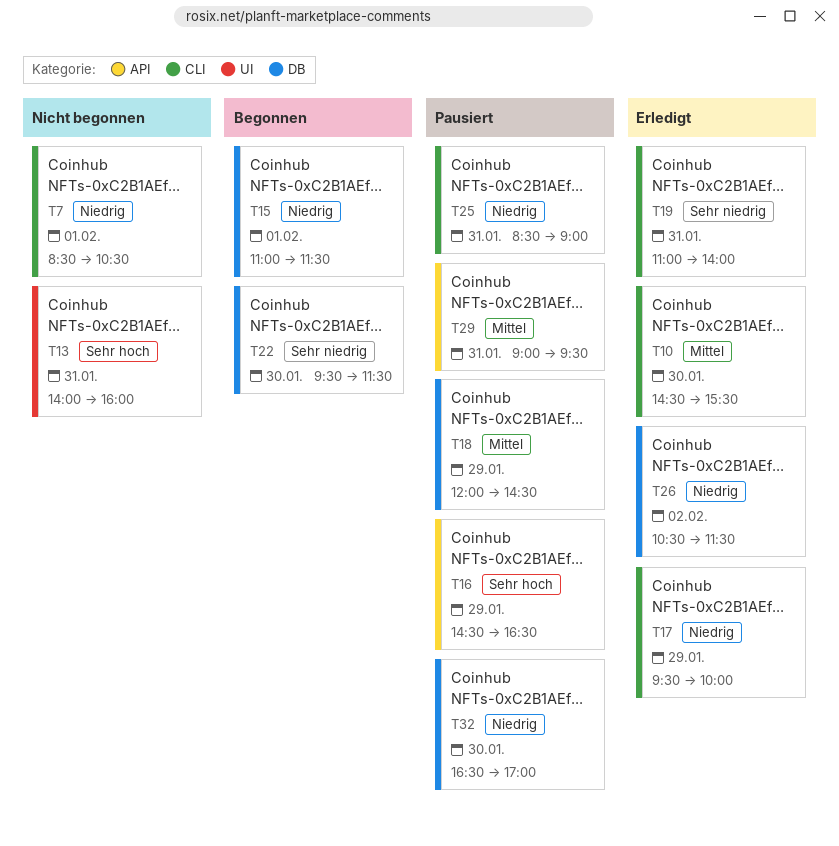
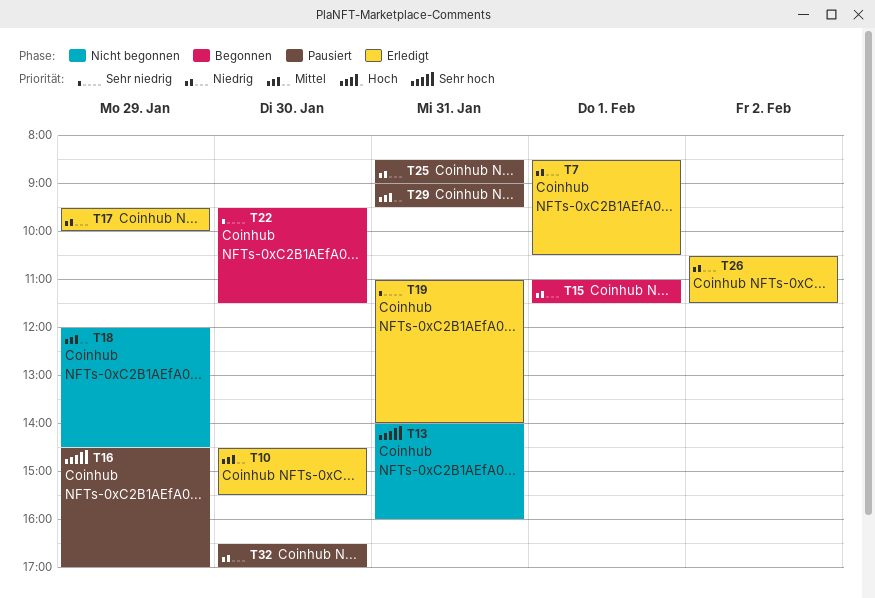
T7, status: Nicht begonnen -> Erledigt
T16, ends: 16:30 -> 17:00
T18, status: Pausiert -> Nicht begonnen

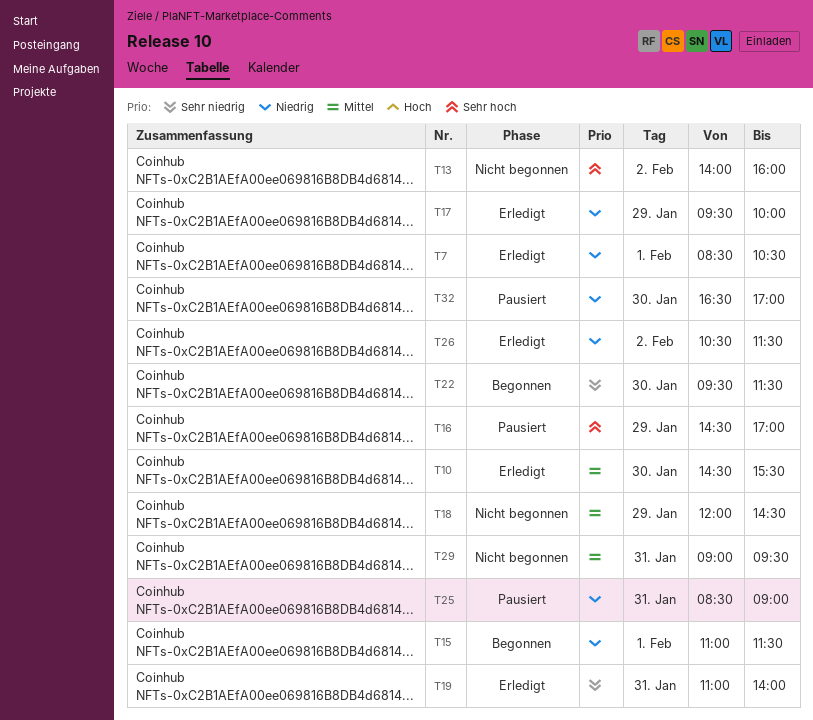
T13, day: Jan 31 -> Feb 2
T29, status: Pausiert -> Nicht begonnen

